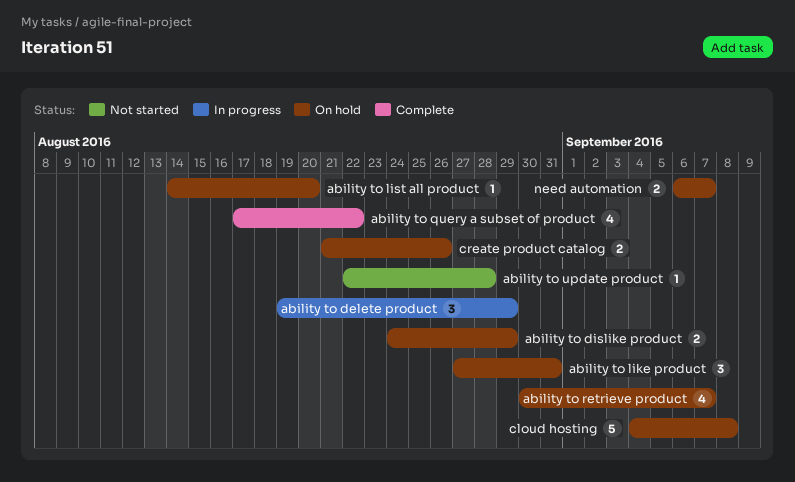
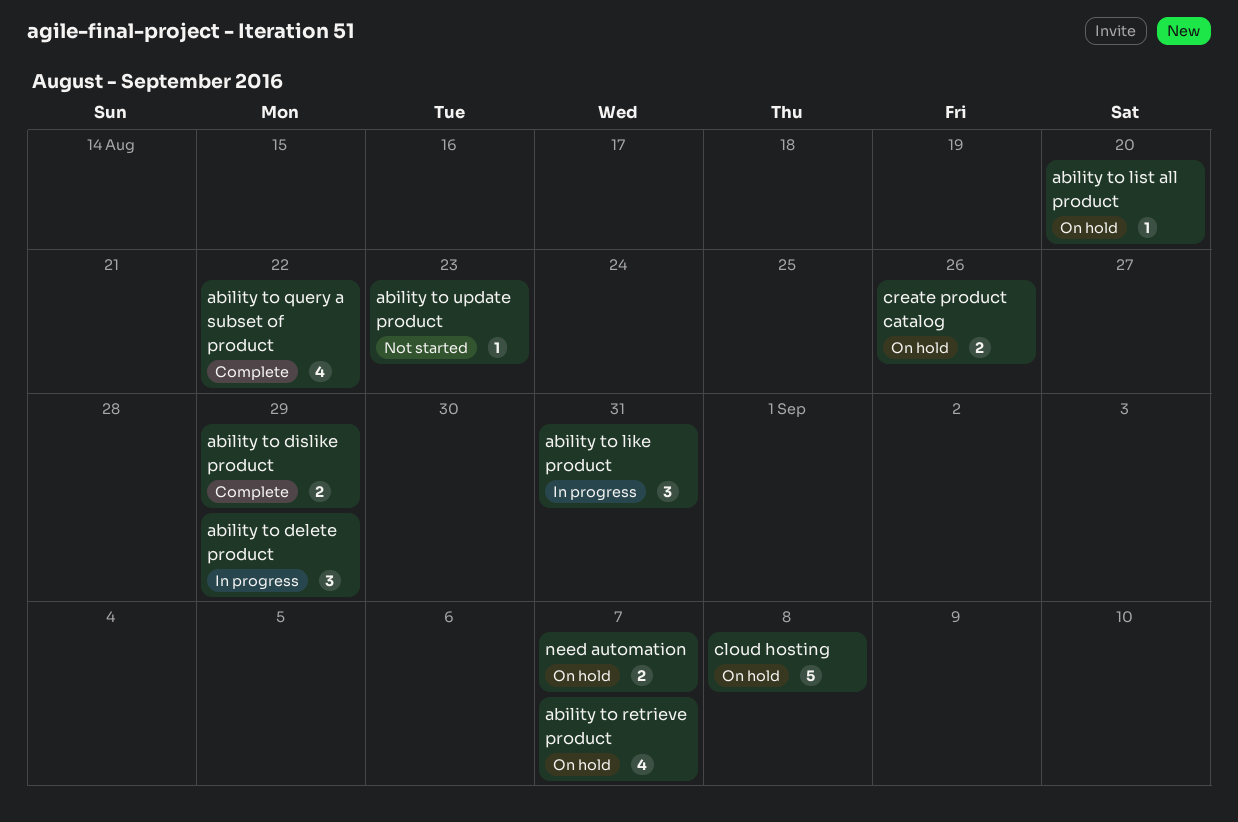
ability to dislike product, status: On hold -> Complete
ability to like product, status: On hold -> In progress
ability to update product, due: Aug 28 -> Aug 23

